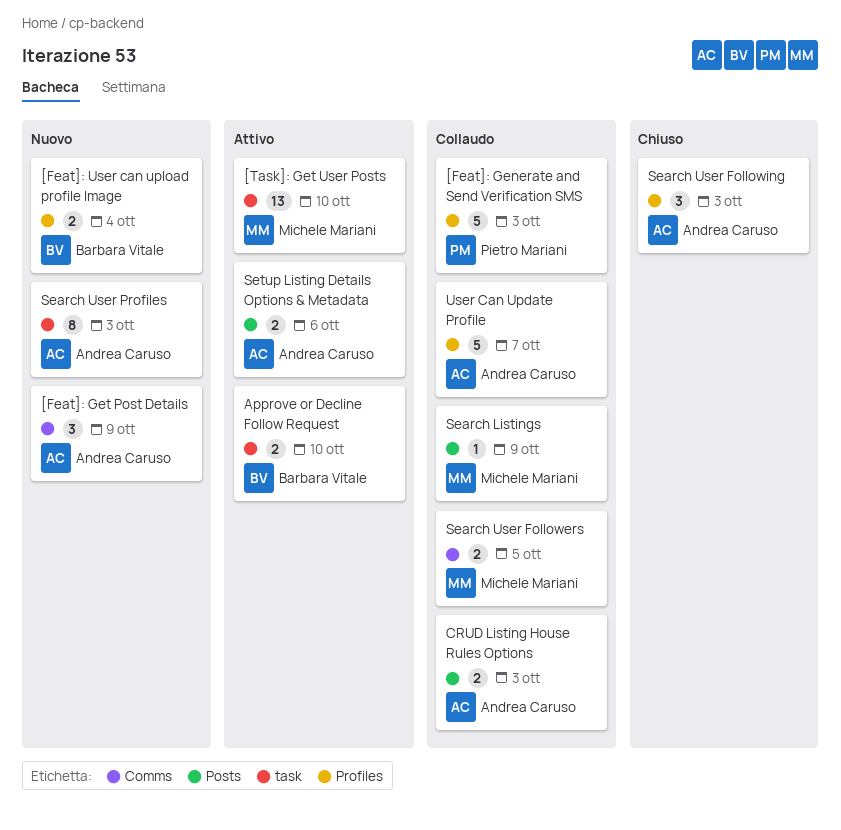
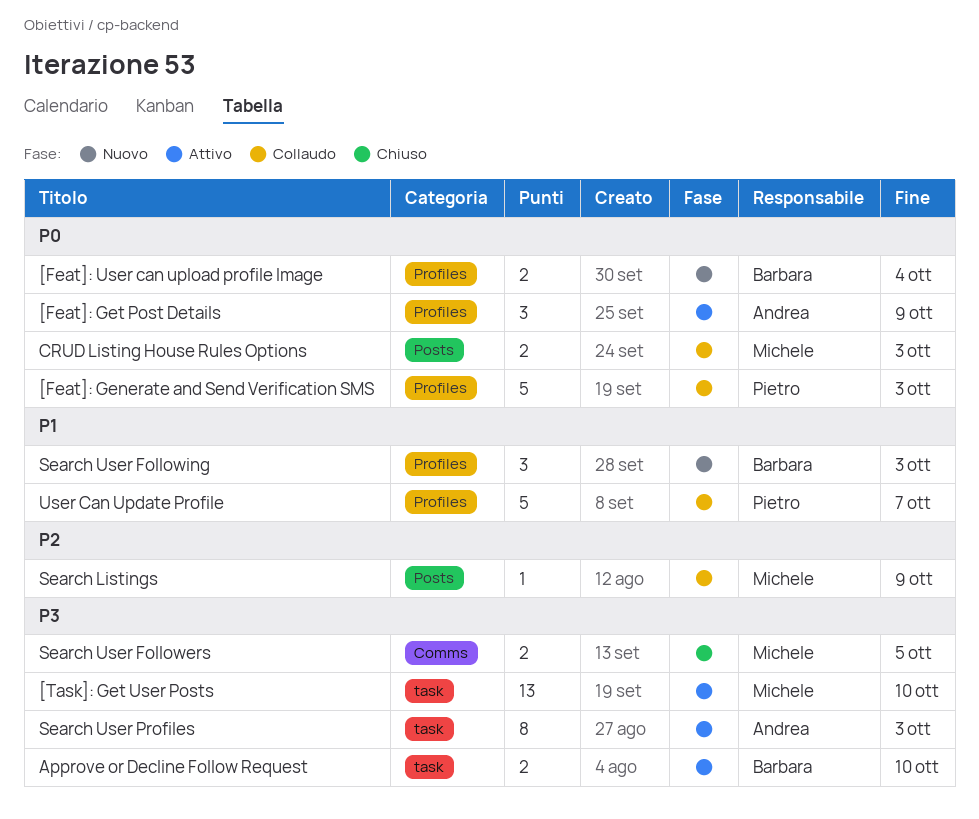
[Feat]: Get Post Details, status: Nuovo -> Attivo
[Feat]: Get Post Details, label: Comms -> Profiles
CRUD Listing House Rules Options, owner: Andrea Caruso -> Michele Mariani
Search User Followers, status: Collaudo -> Chiuso
Search User Following, status: Chiuso -> Nuovo
Search User Following, owner: Andrea Caruso -> Barbara Vitale
Search User Profiles, status: Nuovo -> Attivo
Setup Listing Details Options & Metadata: present -> none
User Can Update Profile, owner: Andrea Caruso -> Pietro Mariani

